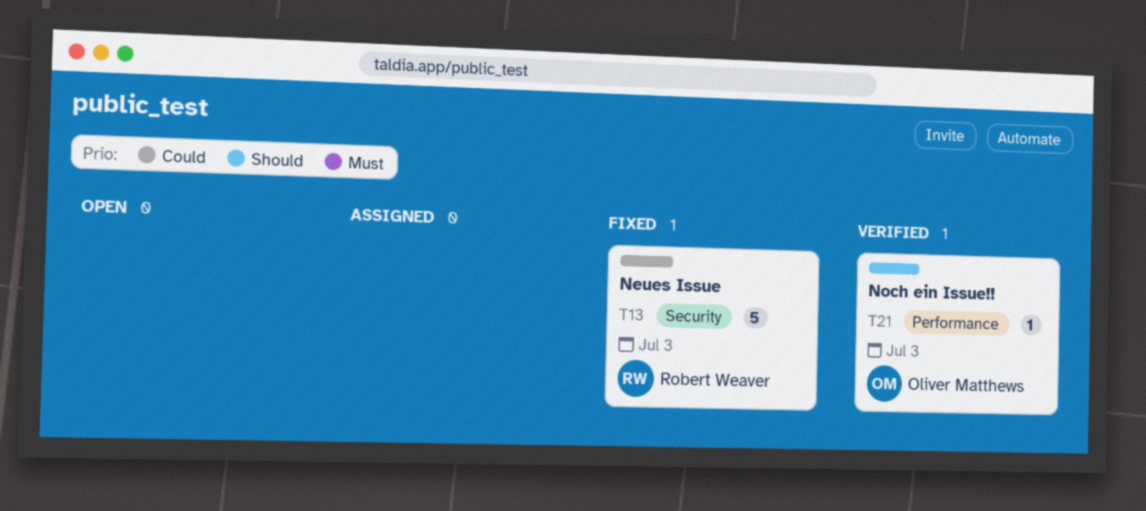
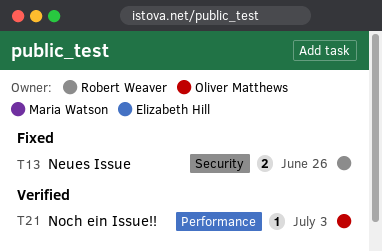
T13, estimate: 5 -> 2
T13, due: Jul 3 -> Jun 26

